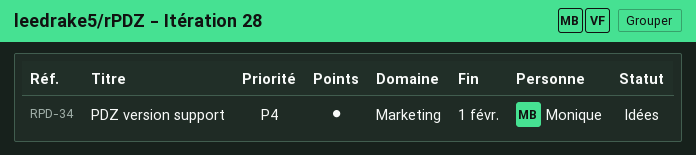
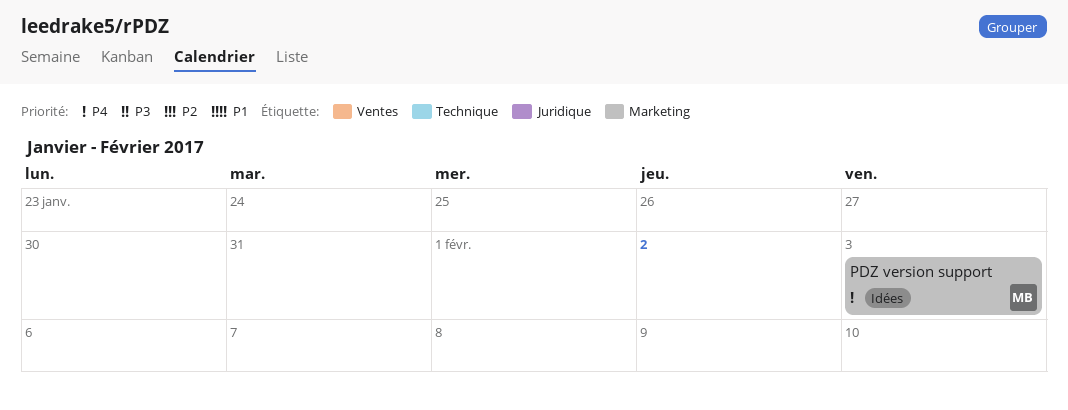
PDZ version support, due: Feb 1 -> Feb 3

